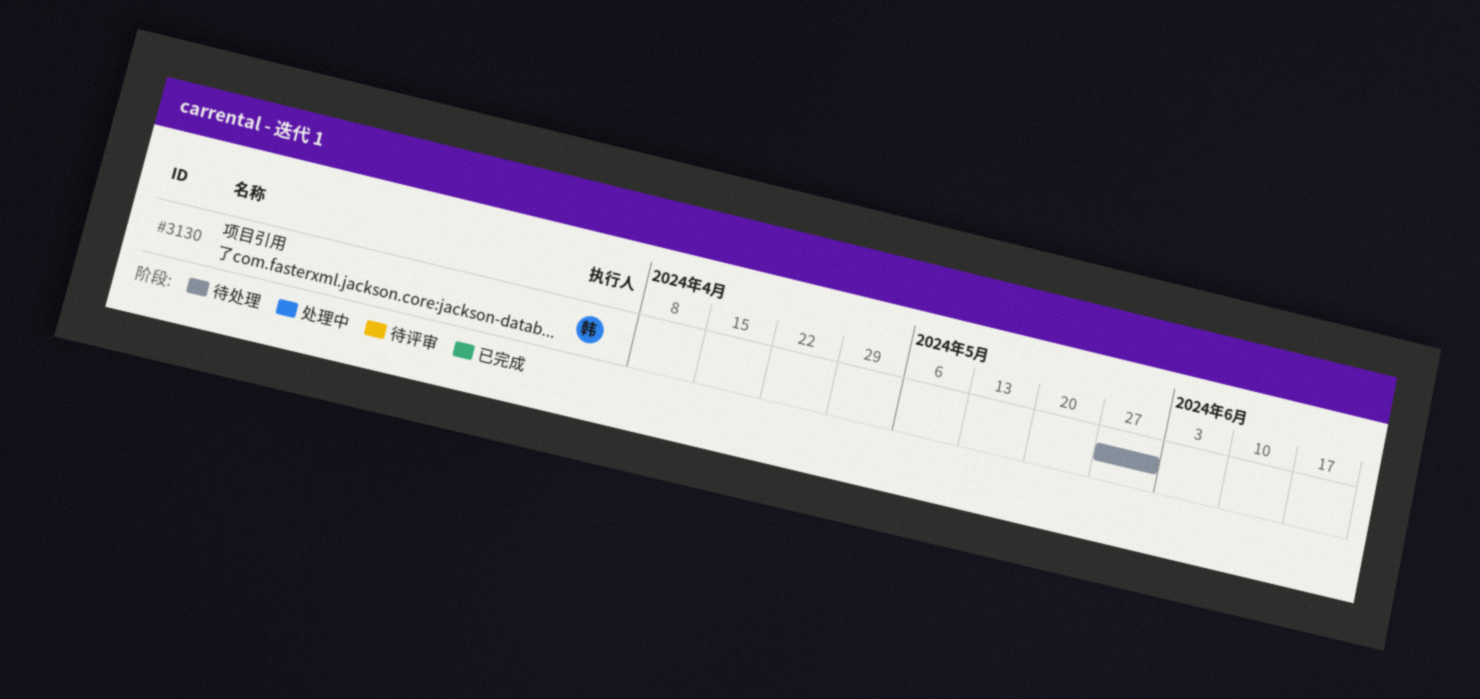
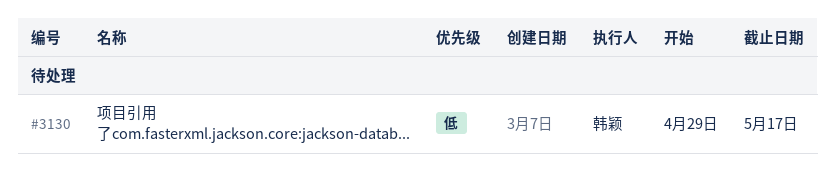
#3130, start: May 27 -> Apr 29
#3130, due: May 31 -> May 17

